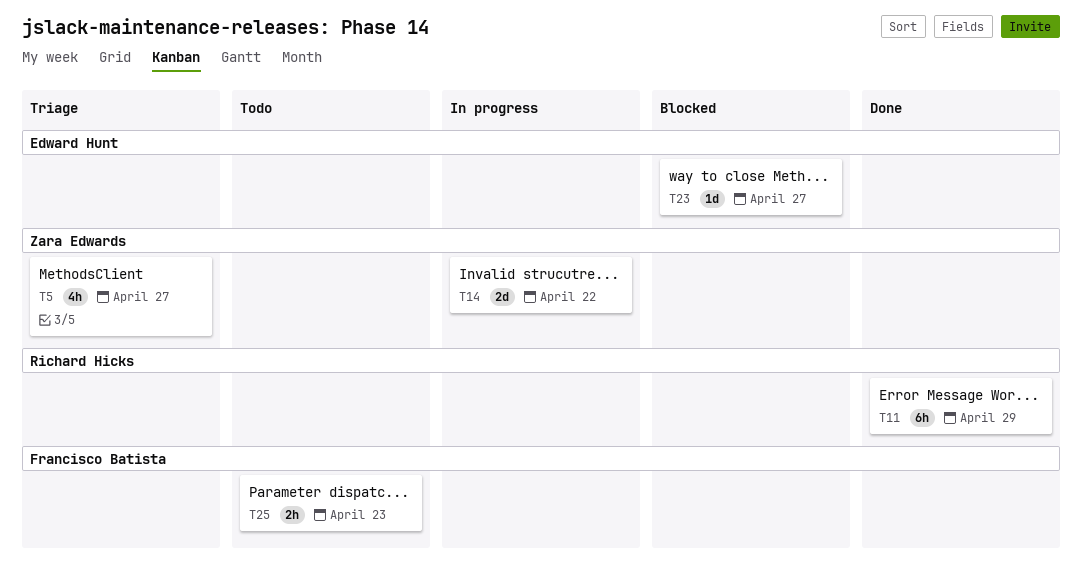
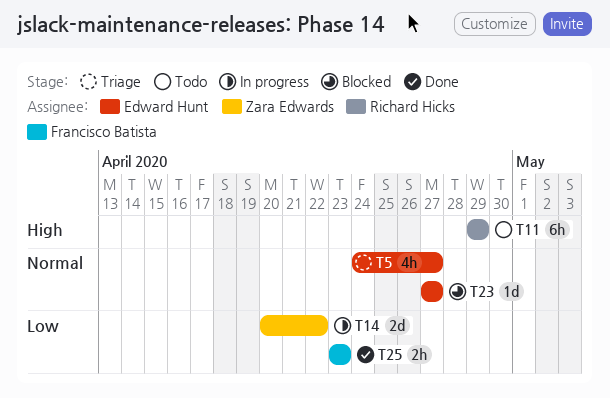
T5, owner: Zara Edwards -> Edward Hunt
T11, status: Done -> Todo
T25, status: Todo -> Done

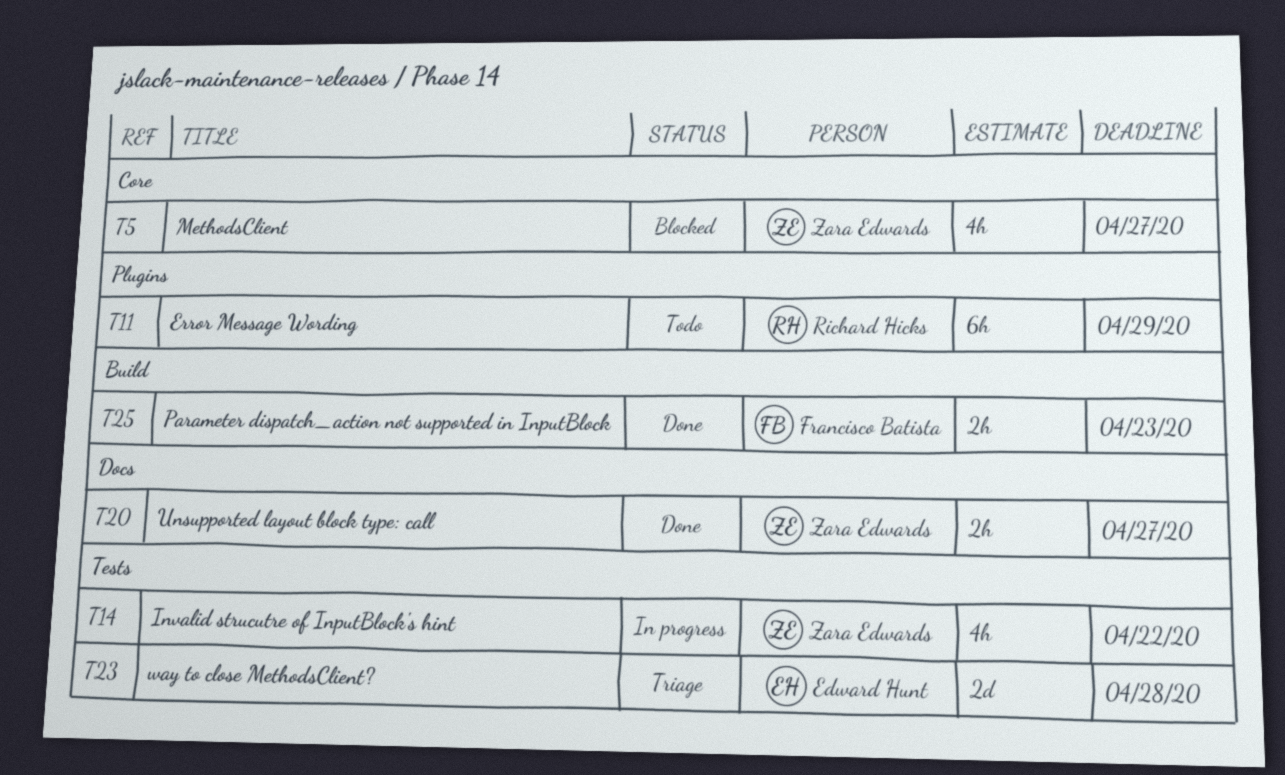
T5, status: Triage -> Blocked
T5, owner: Edward Hunt -> Zara Edwards
T14, estimate: 2d -> 4h
T20: none -> present
T23, status: Blocked -> Triage
T23, estimate: 1d -> 2d
T23, due: Apr 27 -> Apr 28

